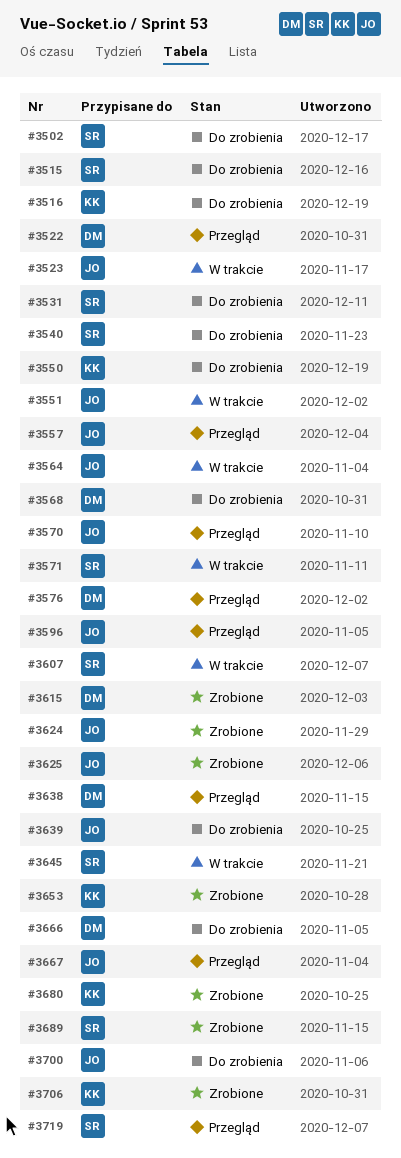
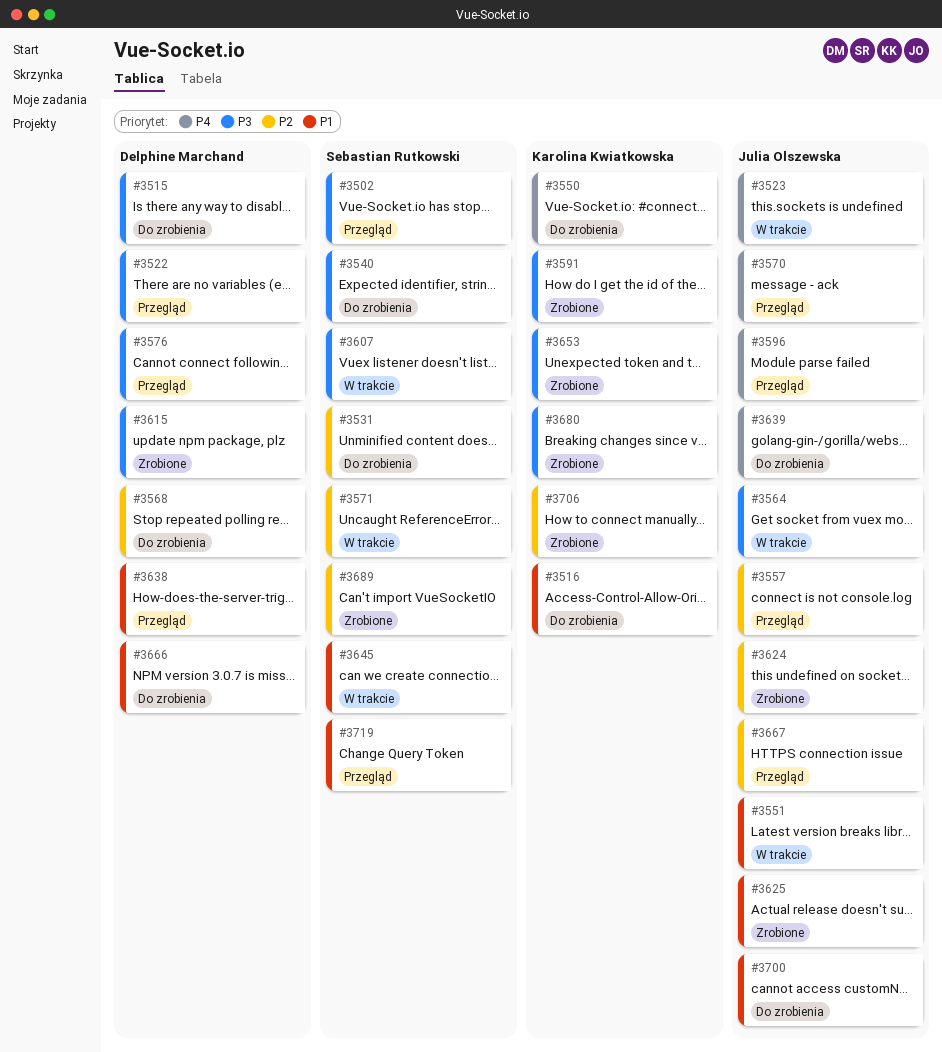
#3502, status: Do zrobienia -> Przegląd
#3515, owner: Sebastian Rutkowski -> Delphine Marchand
#3591: none -> present

